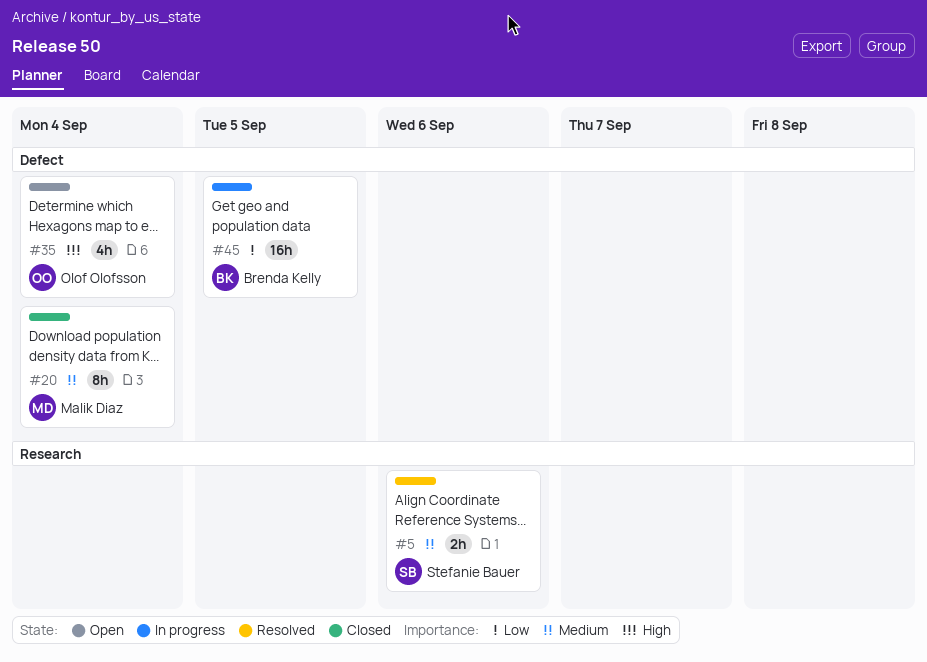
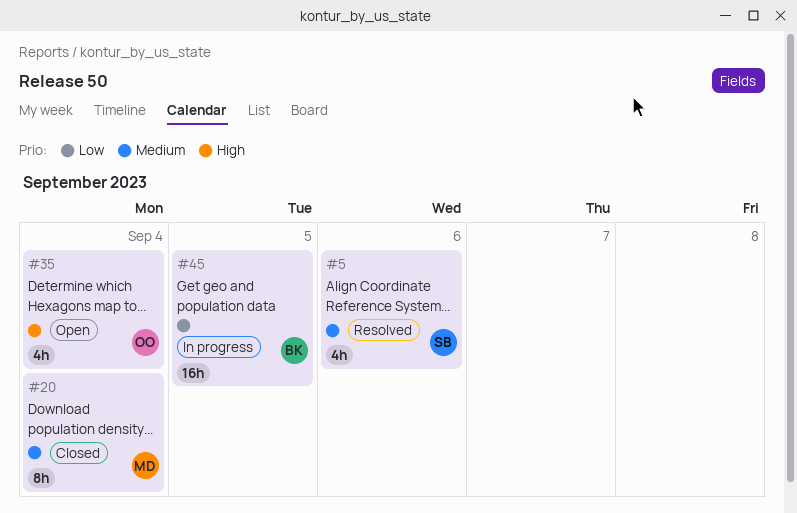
#5, estimate: 2h -> 4h

